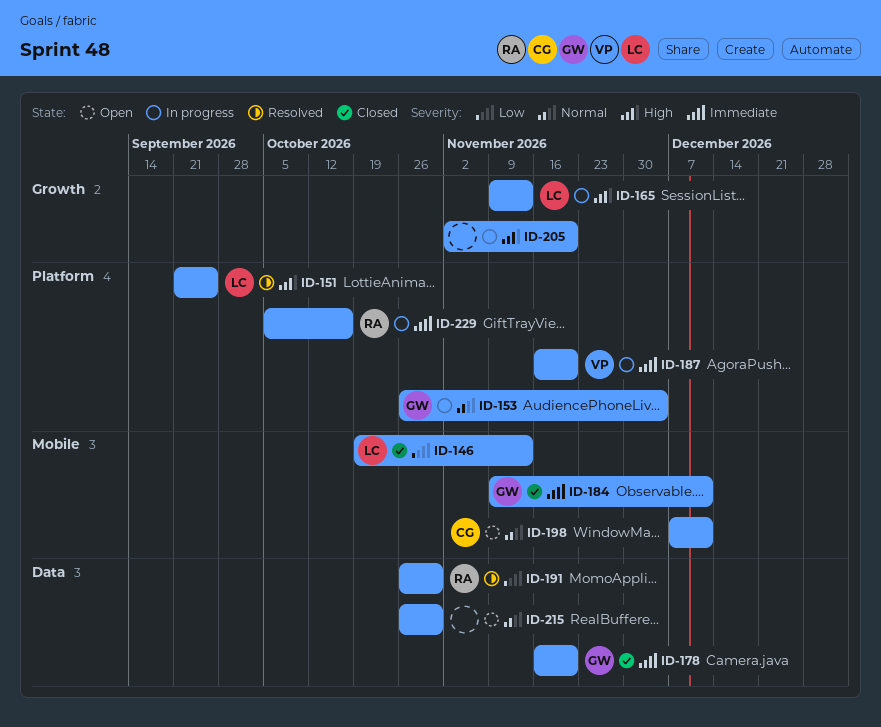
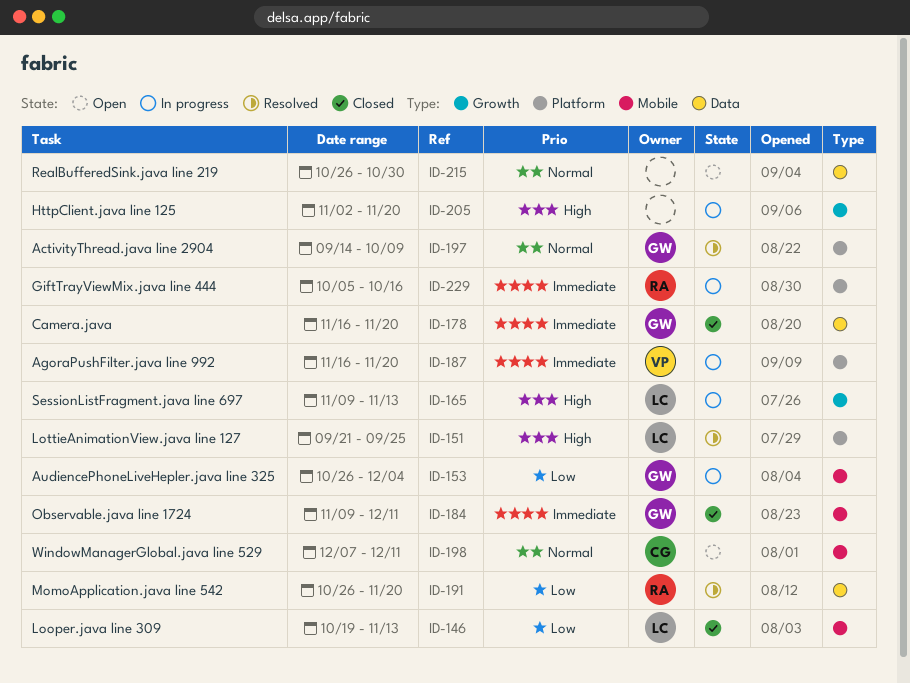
ID-153, priority: Normal -> Low
ID-153, label: Platform -> Mobile
ID-191, due: Oct 30 -> Nov 20
ID-197: none -> present

